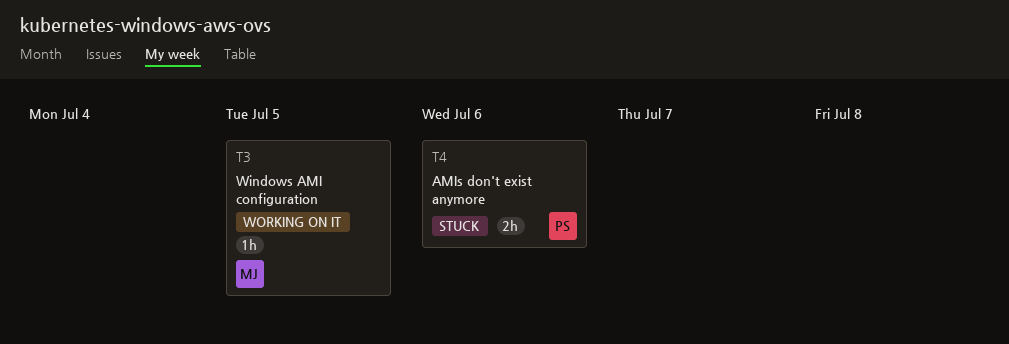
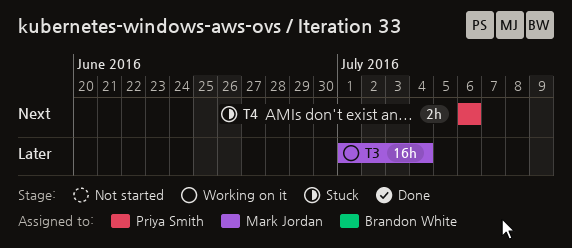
T3, estimate: 1h -> 16h
T3, due: Jul 5 -> Jul 4

